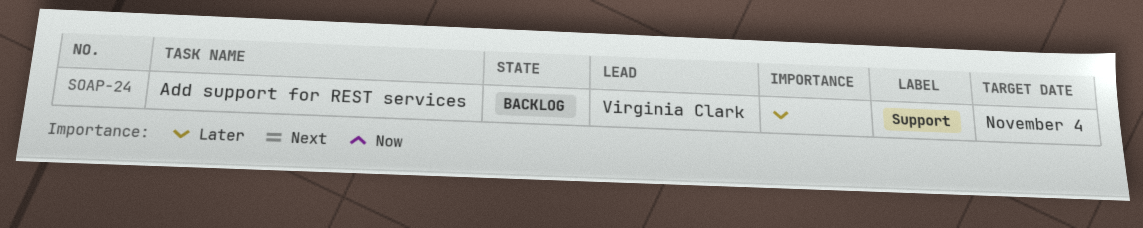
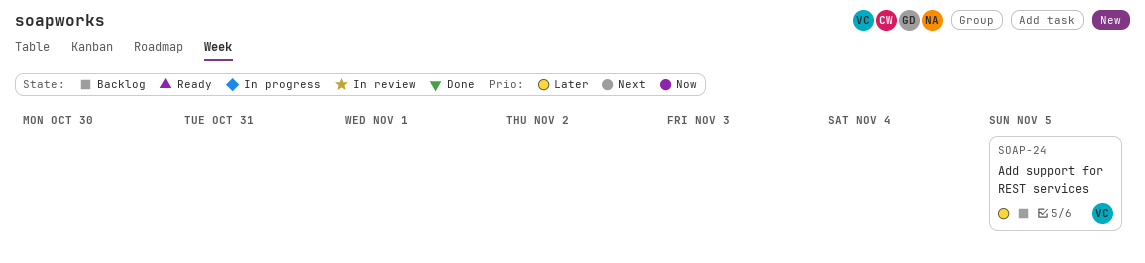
SOAP-24, due: Nov 4 -> Nov 5

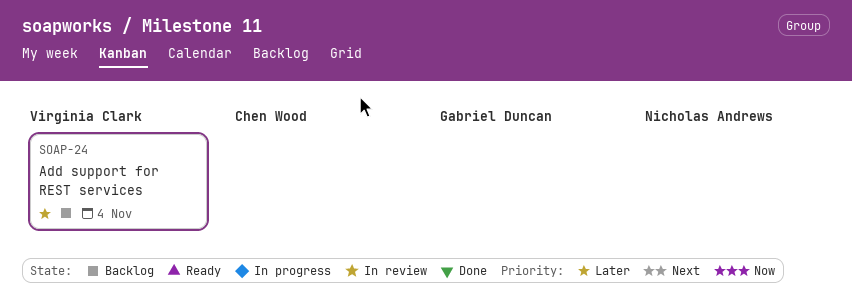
SOAP-24, due: Nov 5 -> Nov 4

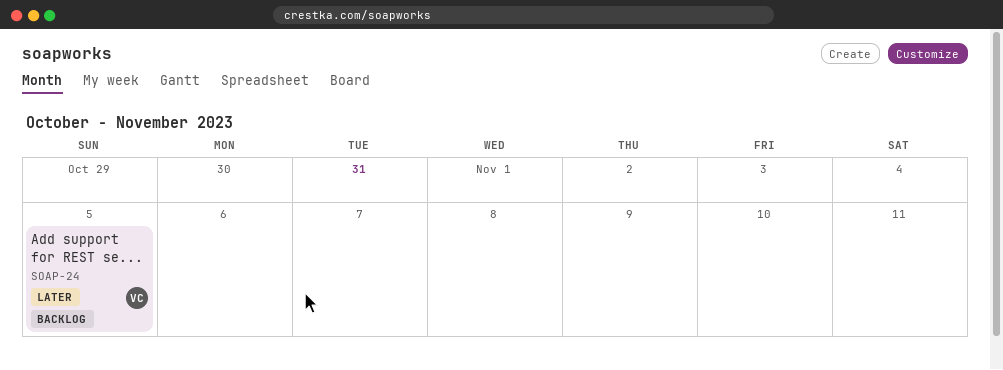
SOAP-24, due: Nov 4 -> Nov 5

